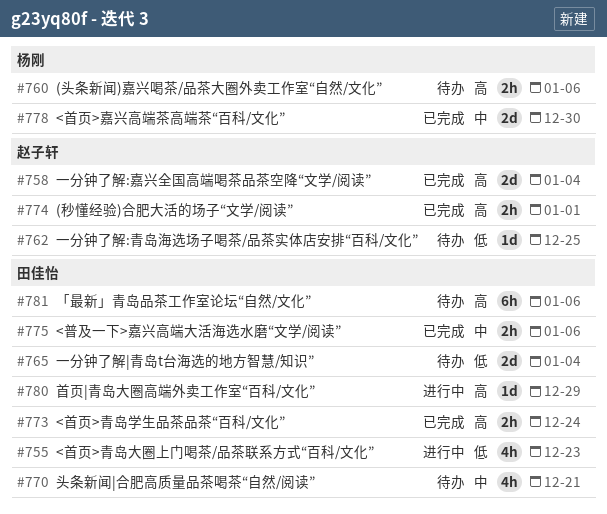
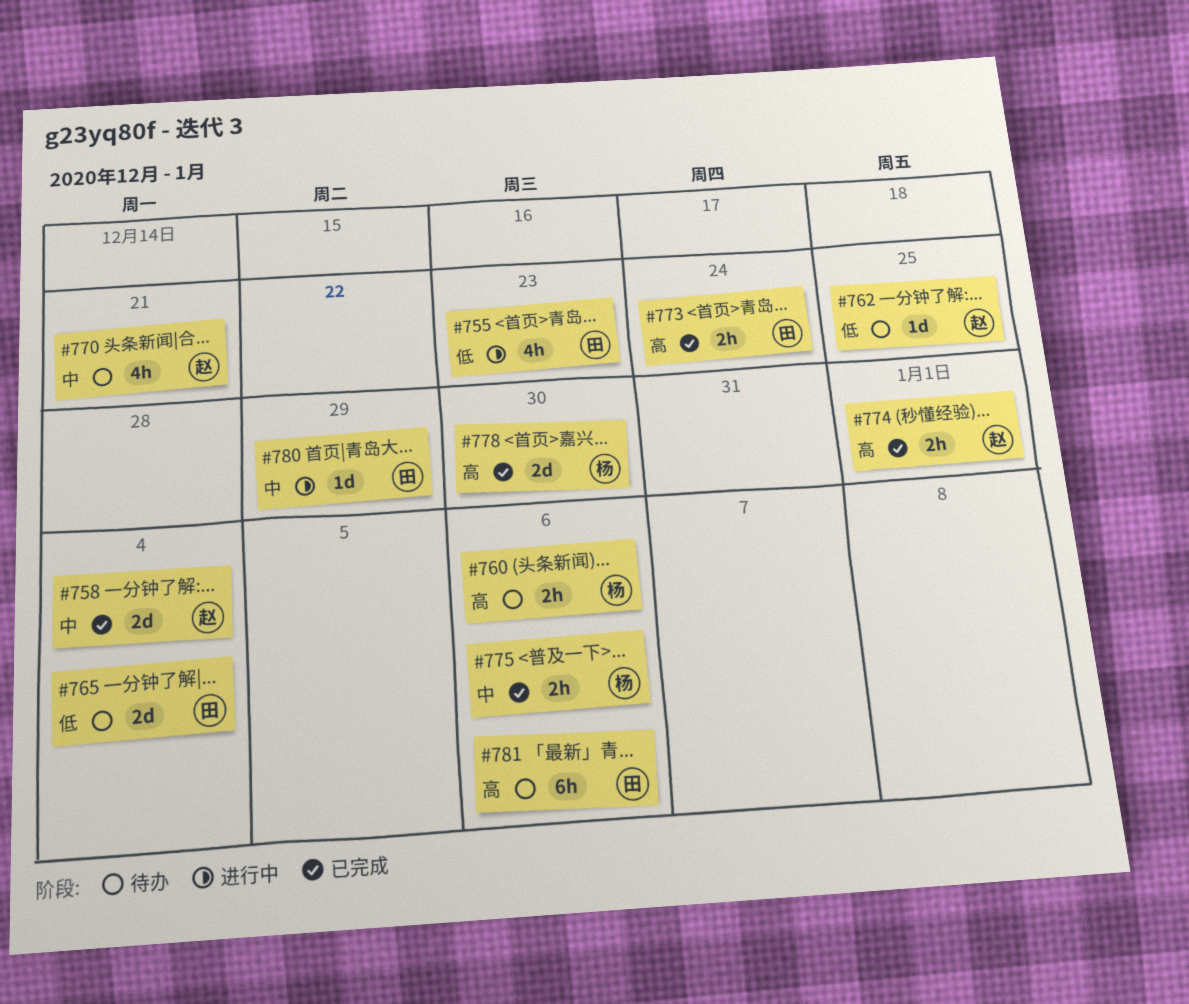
#758, priority: 高 -> 中
#770, owner: 田佳怡 -> 赵子轩
#775, owner: 田佳怡 -> 杨刚
#778, priority: 中 -> 高
#780, priority: 高 -> 中

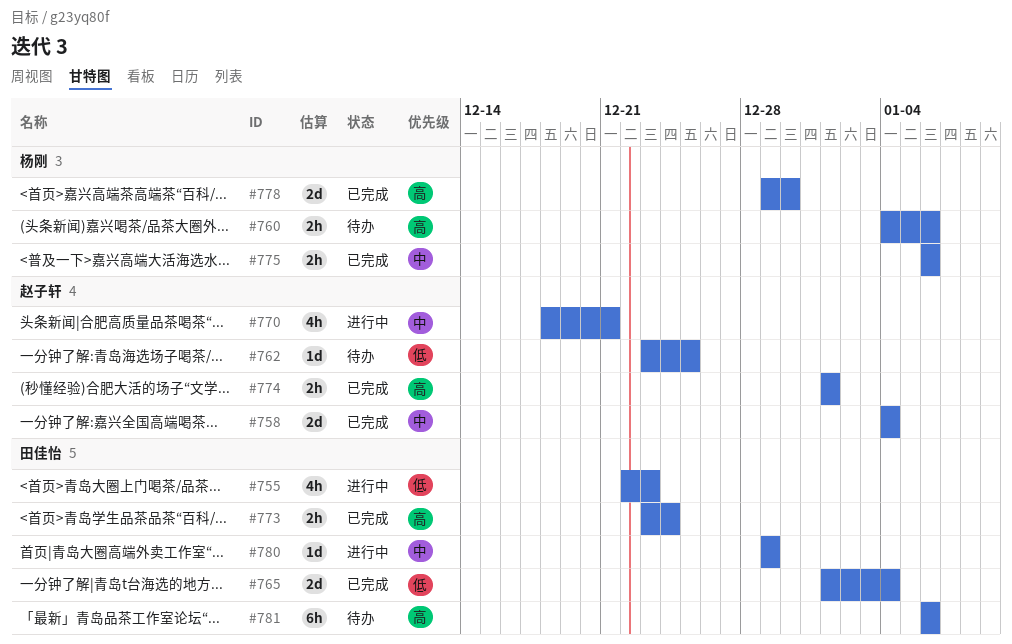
#765, status: 待办 -> 已完成
#770, status: 待办 -> 进行中

